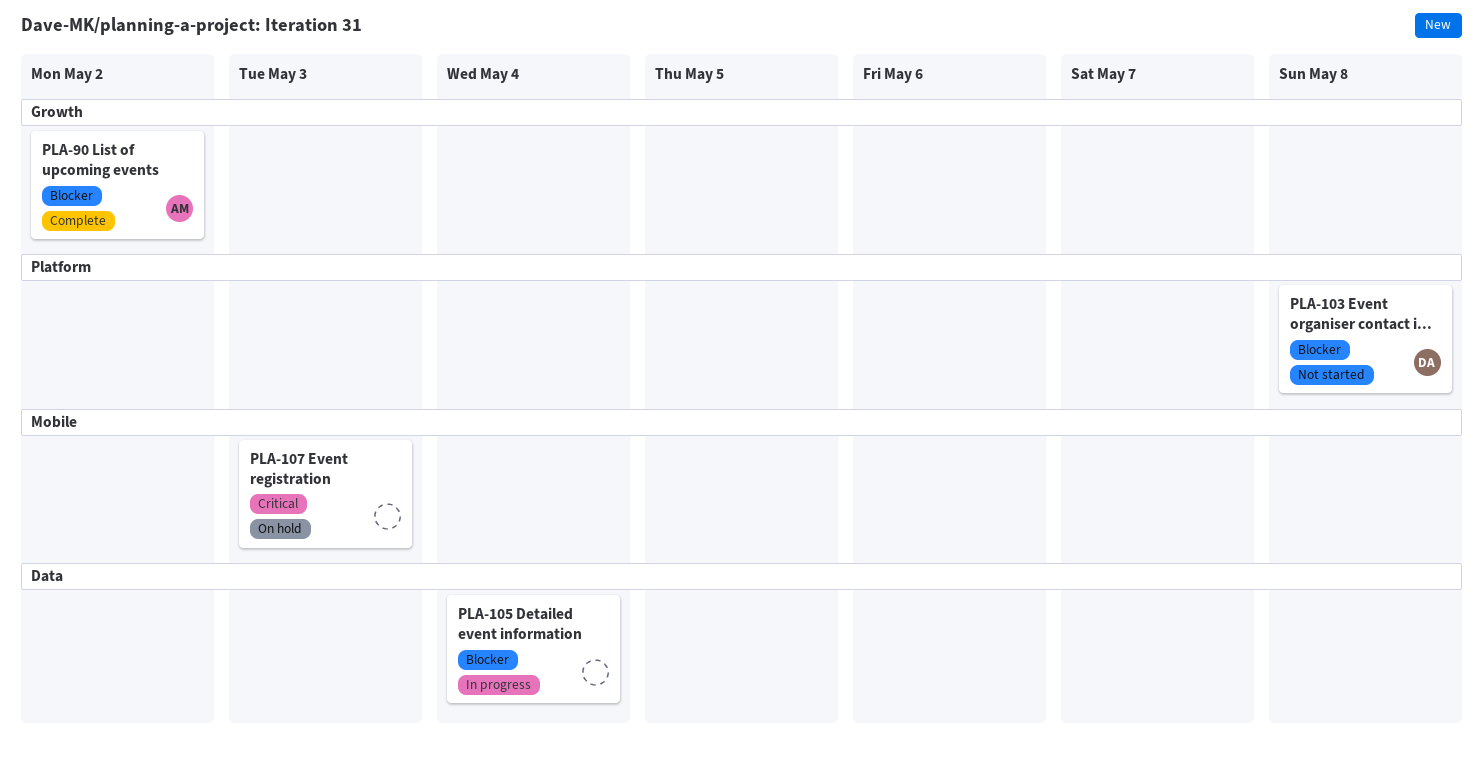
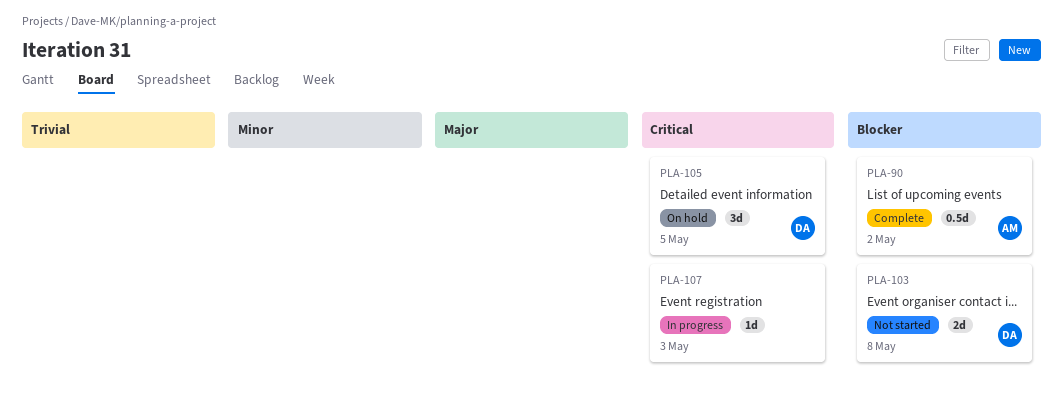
PLA-105, status: In progress -> On hold
PLA-105, owner: none -> DA
PLA-105, priority: Blocker -> Critical
PLA-105, due: May 4 -> May 5
PLA-107, status: On hold -> In progress

